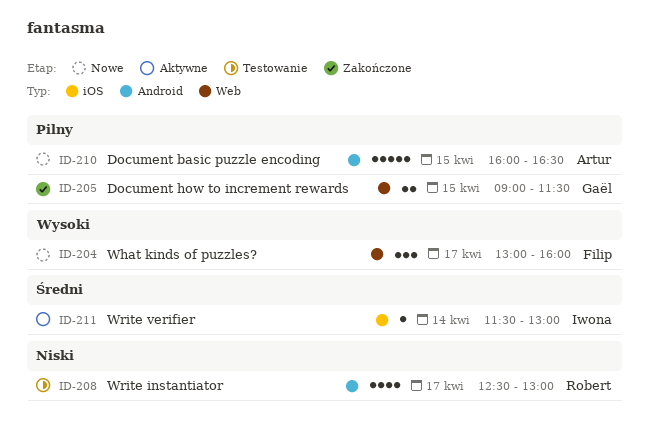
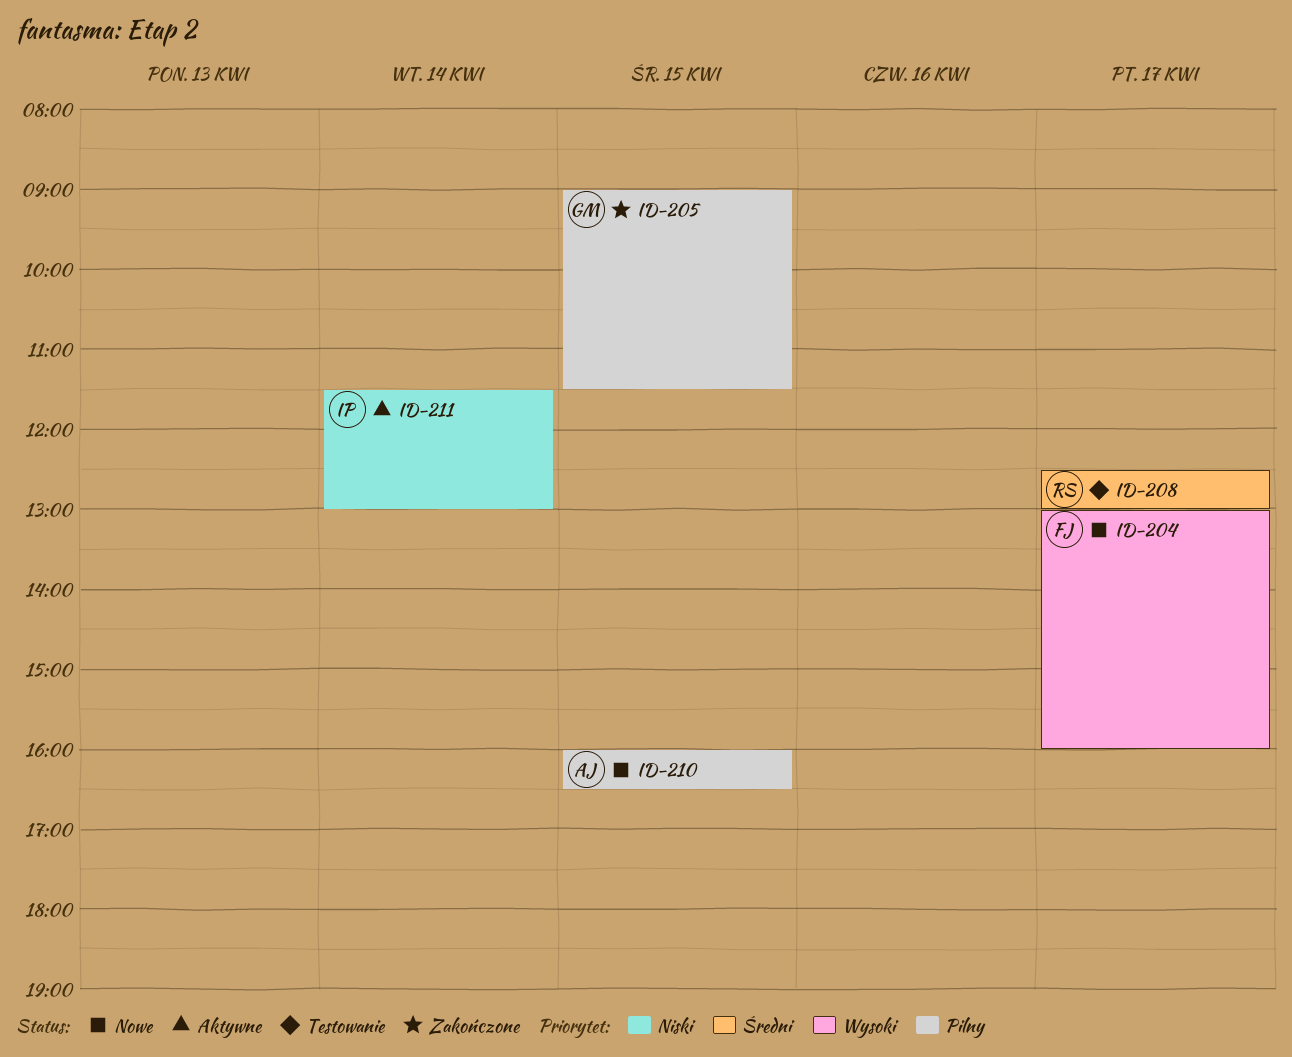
ID-208, priority: Niski -> Średni
ID-211, priority: Średni -> Niski

